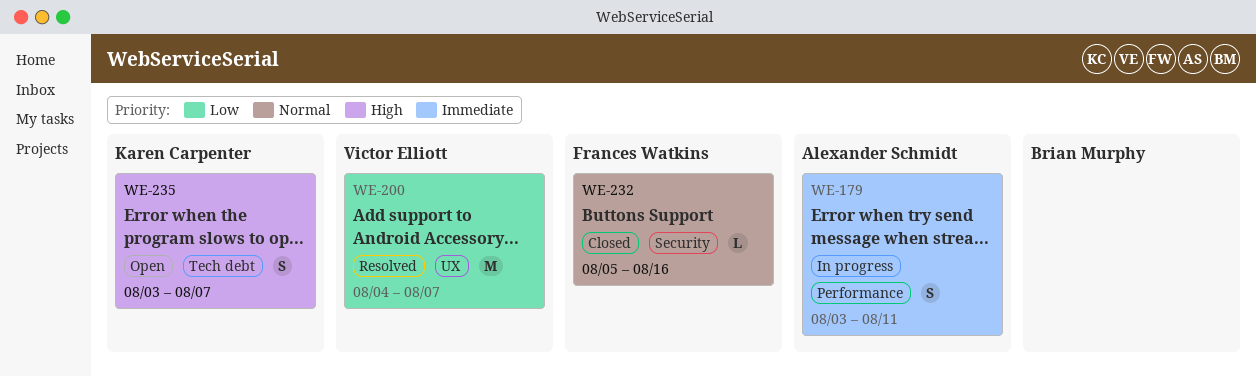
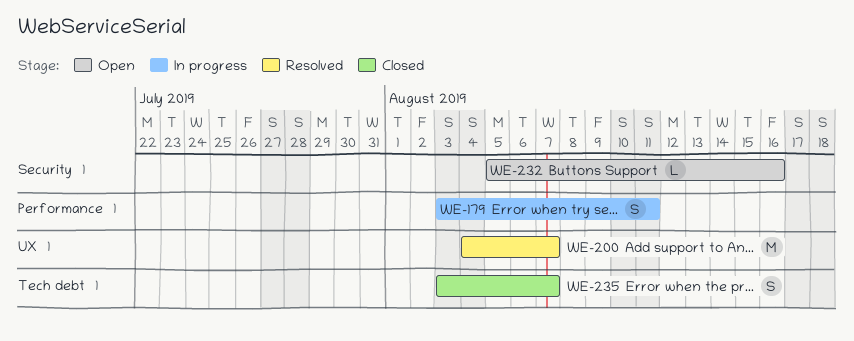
WE-232, status: Closed -> Open
WE-235, status: Open -> Closed

